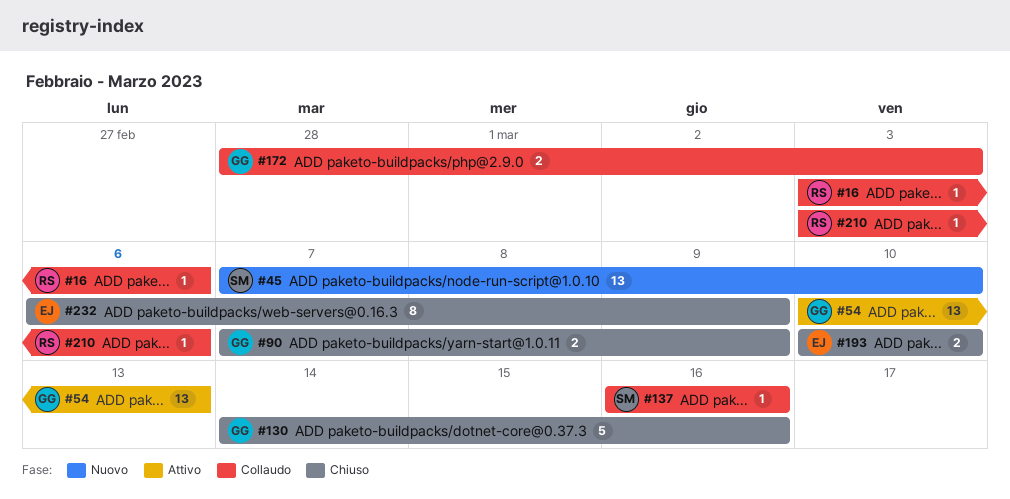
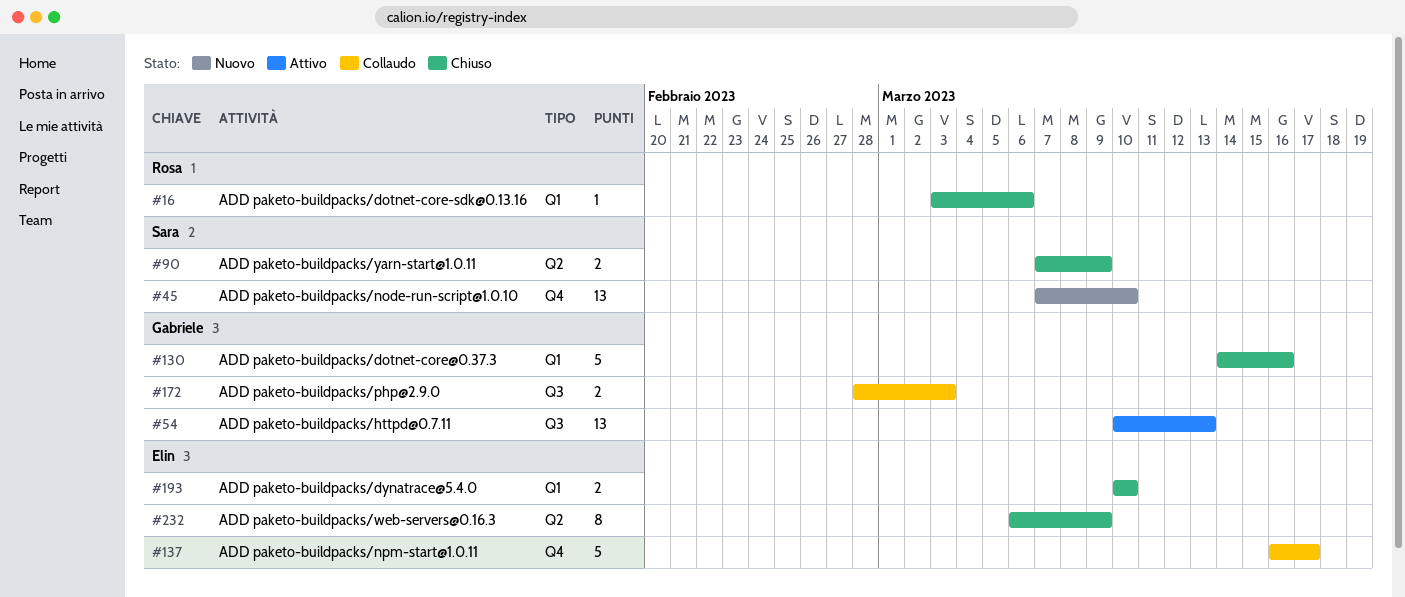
#16, status: Collaudo -> Chiuso
#90, owner: Gabriele -> Sara
#137, owner: Sara -> Elin
#137, estimate: 1 -> 5
#137, due: Mar 16 -> Mar 17
#210: present -> none

